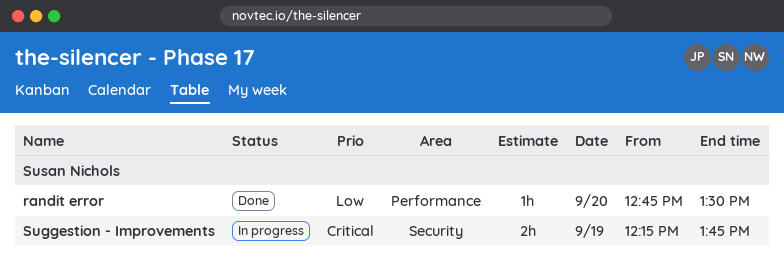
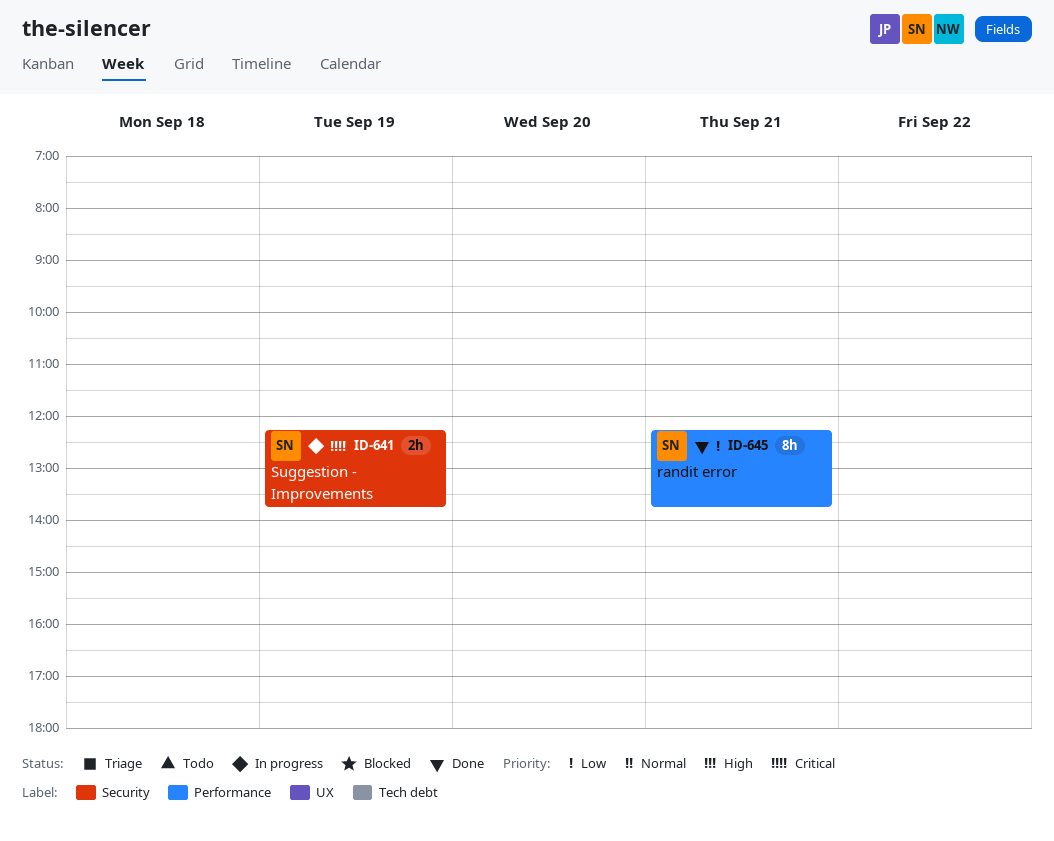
randit error, estimate: 1h -> 8h
randit error, day: Sep 20 -> Sep 21
randit error, begins: 12:45 -> 12:15
randit error, ends: 13:30 -> 13:45

